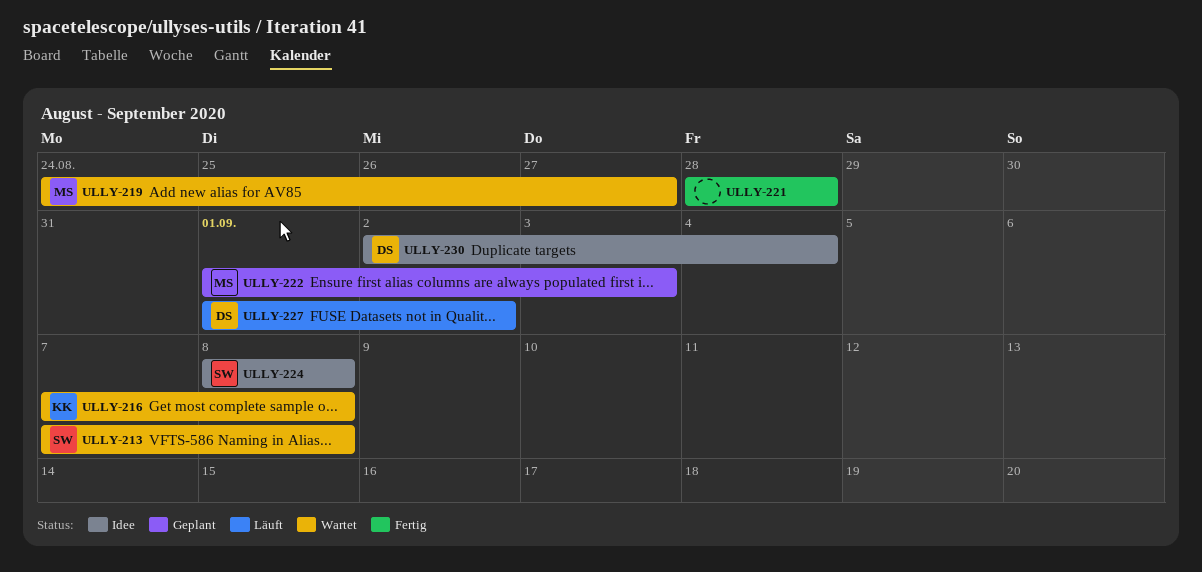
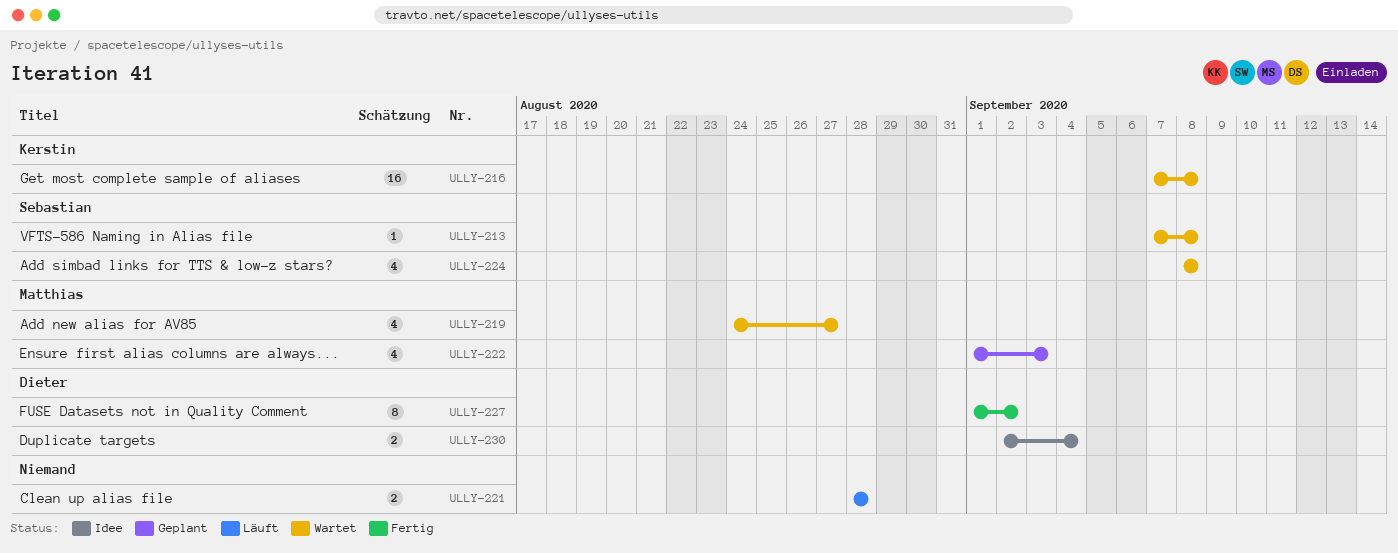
ULLY-221, status: Fertig -> Läuft
ULLY-224, status: Idee -> Wartet
ULLY-227, status: Läuft -> Fertig

